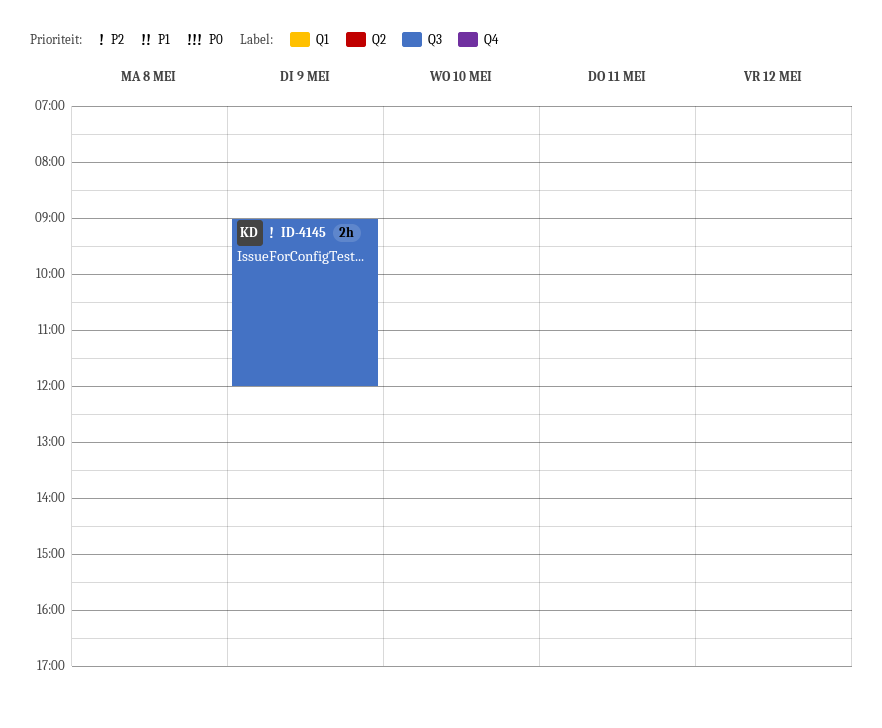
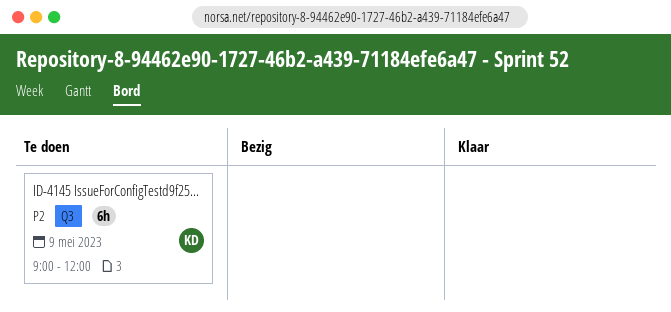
ID-4145, estimate: 2h -> 6h

